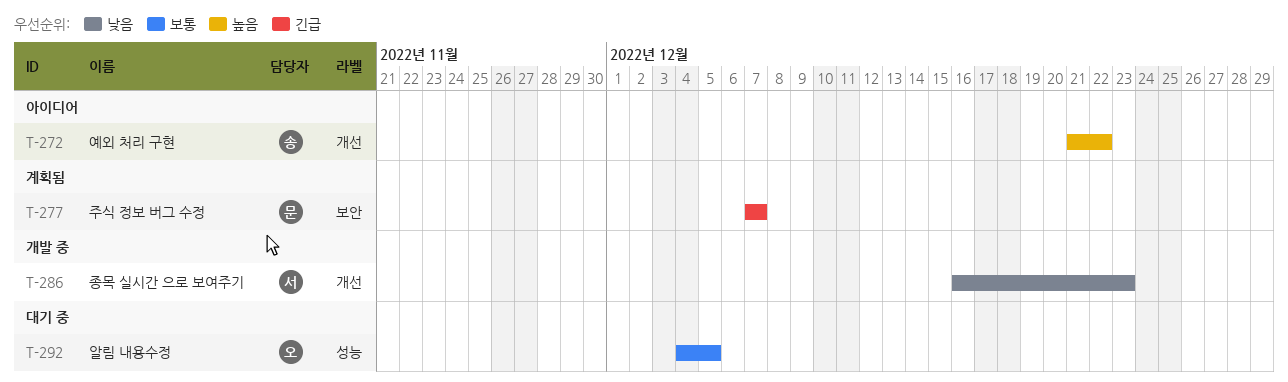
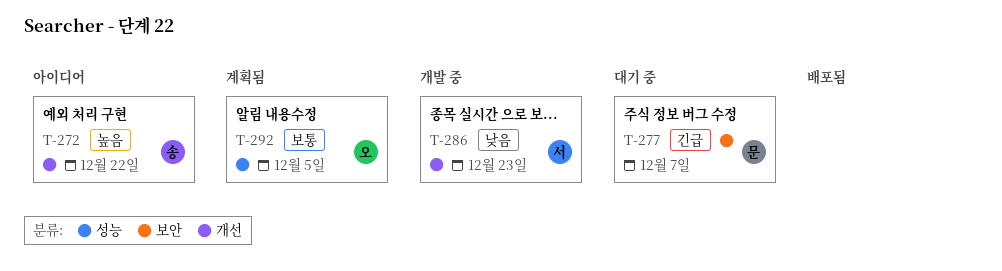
T-277, status: 계획됨 -> 대기 중
T-292, status: 대기 중 -> 계획됨

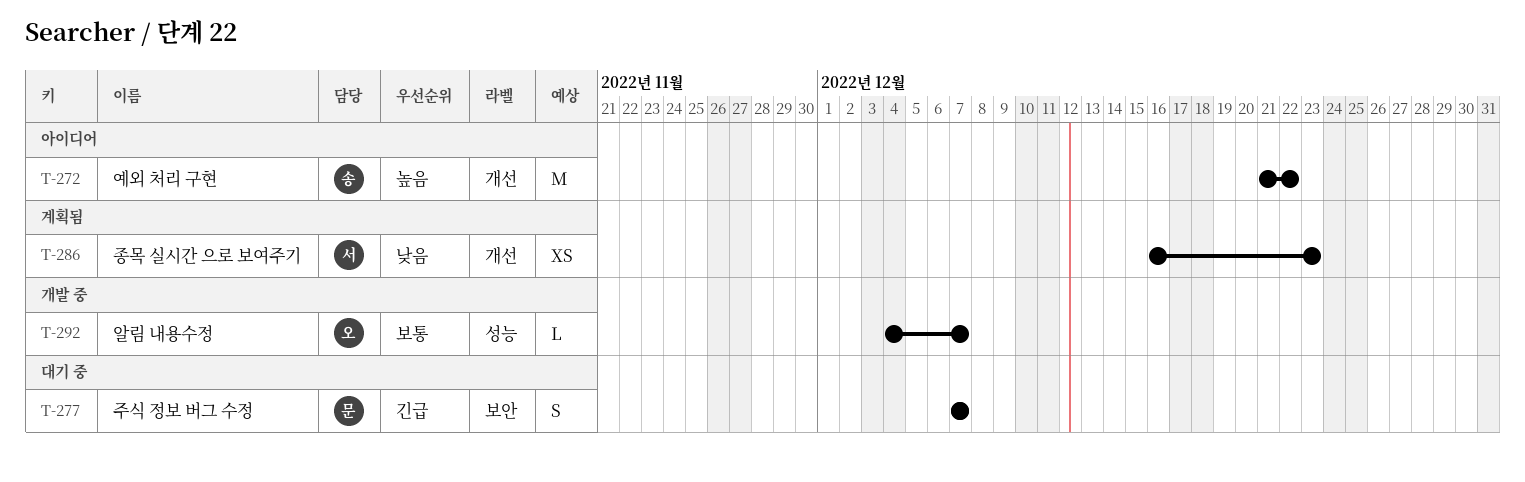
T-286, status: 개발 중 -> 계획됨
T-292, status: 계획됨 -> 개발 중
T-292, due: Dec 5 -> Dec 7

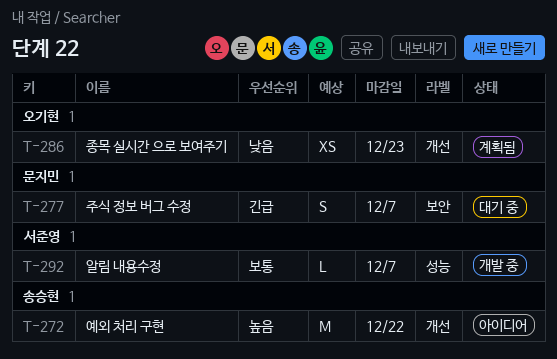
T-286, owner: 서준영 -> 오기현
T-292, owner: 오기현 -> 서준영

